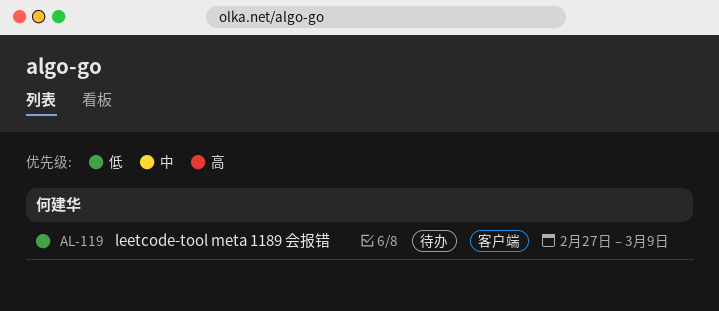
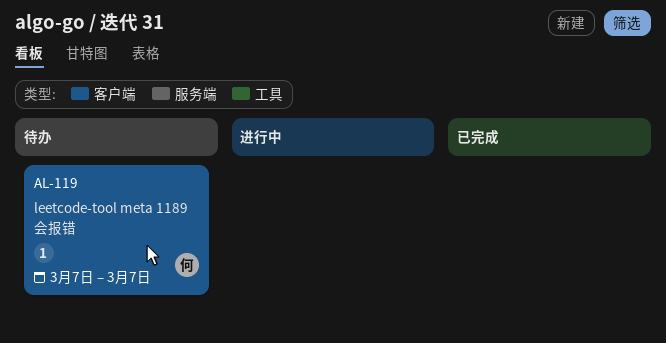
AL-119, start: Feb 27 -> Mar 7
AL-119, due: Mar 9 -> Mar 7

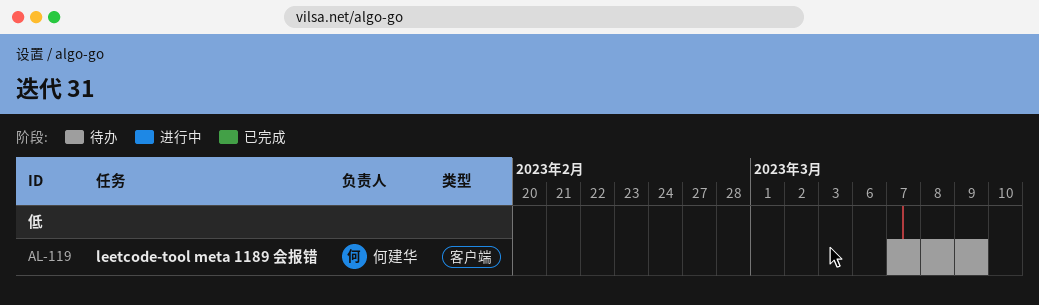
AL-119, due: Mar 7 -> Mar 9

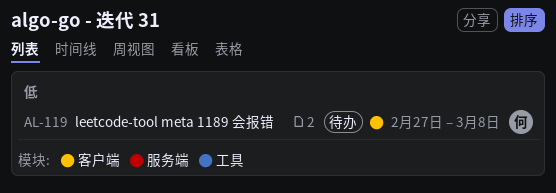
AL-119, start: Mar 7 -> Feb 27
AL-119, due: Mar 9 -> Mar 8

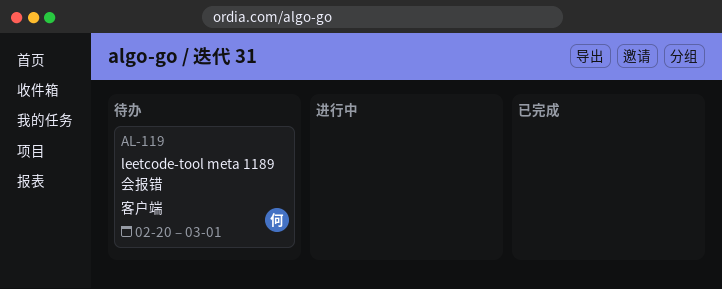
AL-119, start: Feb 27 -> Feb 20
AL-119, due: Mar 8 -> Mar 1

